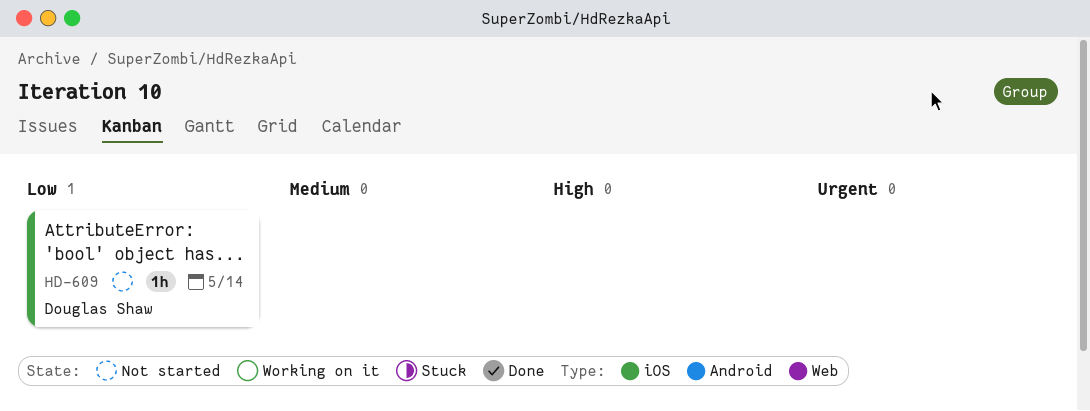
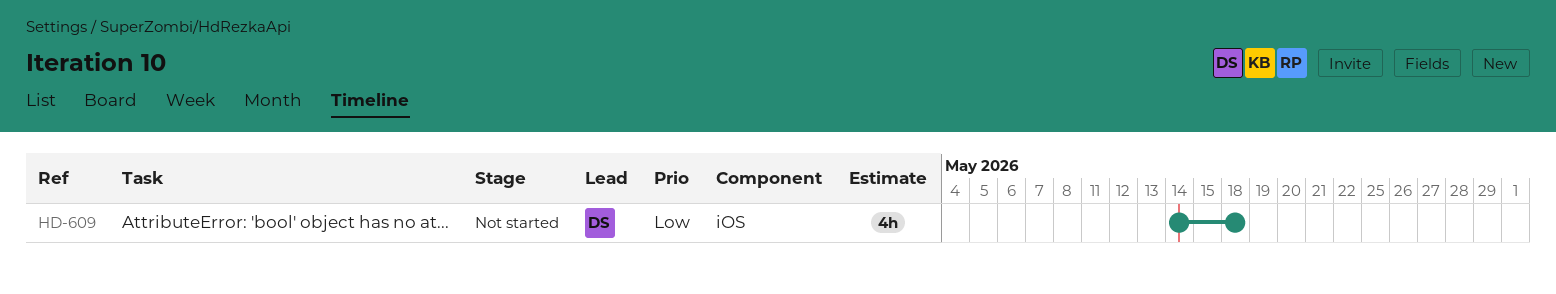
HD-609, estimate: 1h -> 4h
HD-609, due: May 14 -> May 18

